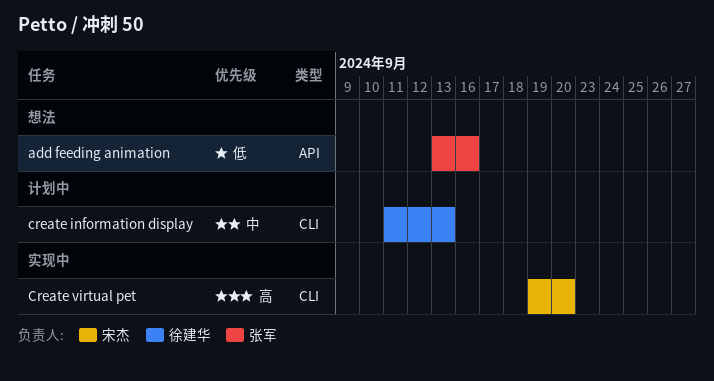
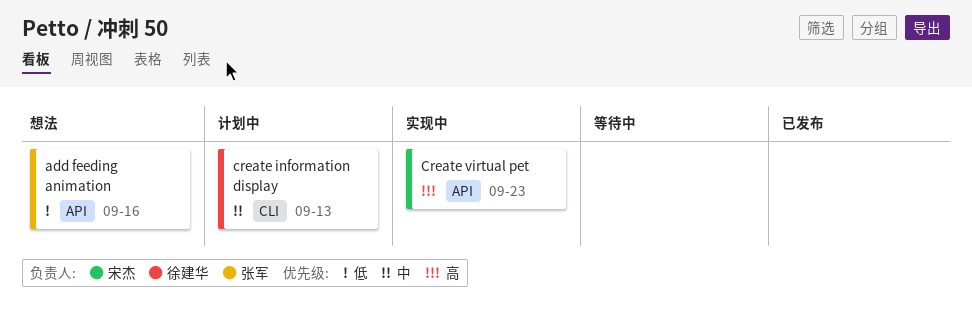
Create virtual pet, label: CLI -> API
Create virtual pet, due: Sep 20 -> Sep 23

